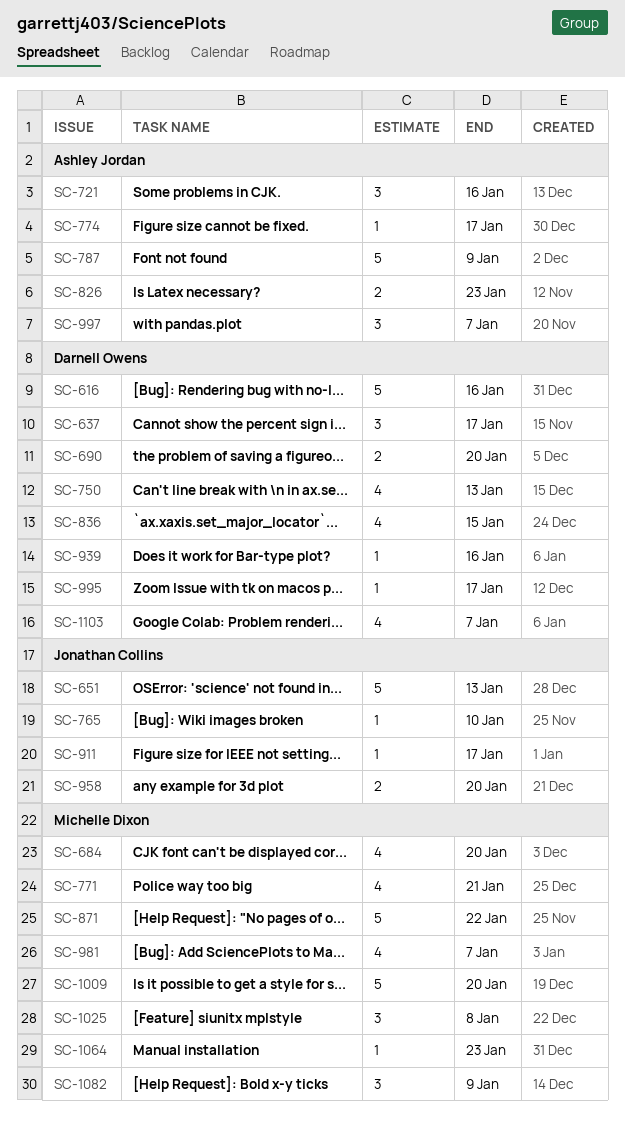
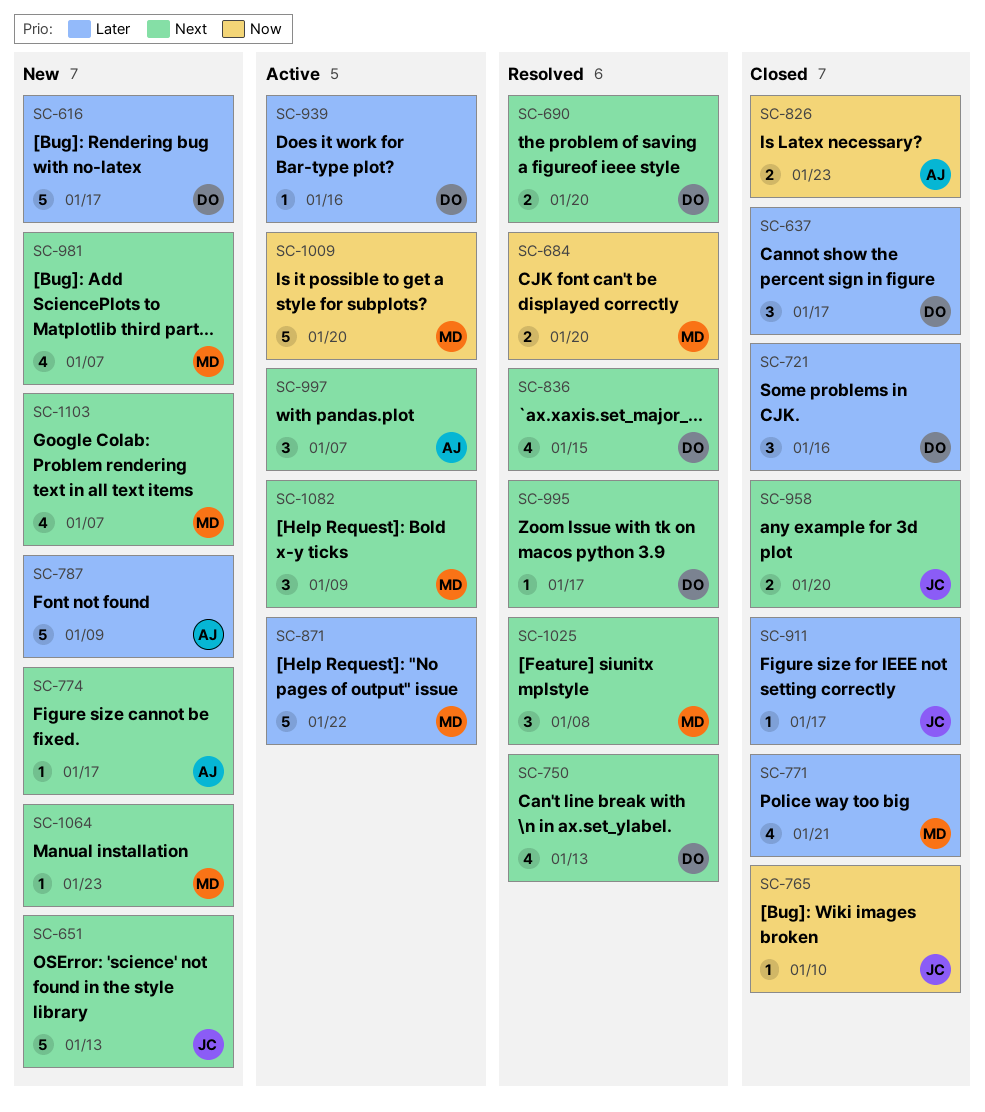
SC-616, due: Jan 16 -> Jan 17
SC-684, estimate: 4 -> 2
SC-721, owner: Ashley Jordan -> Darnell Owens
SC-1103, owner: Darnell Owens -> Michelle Dixon

